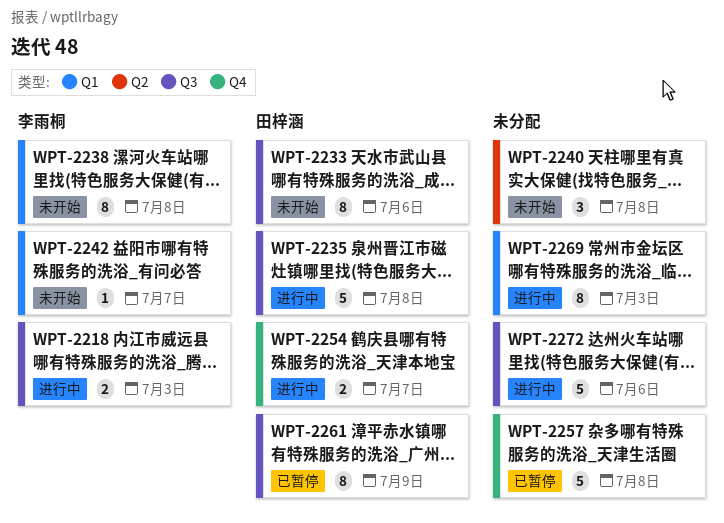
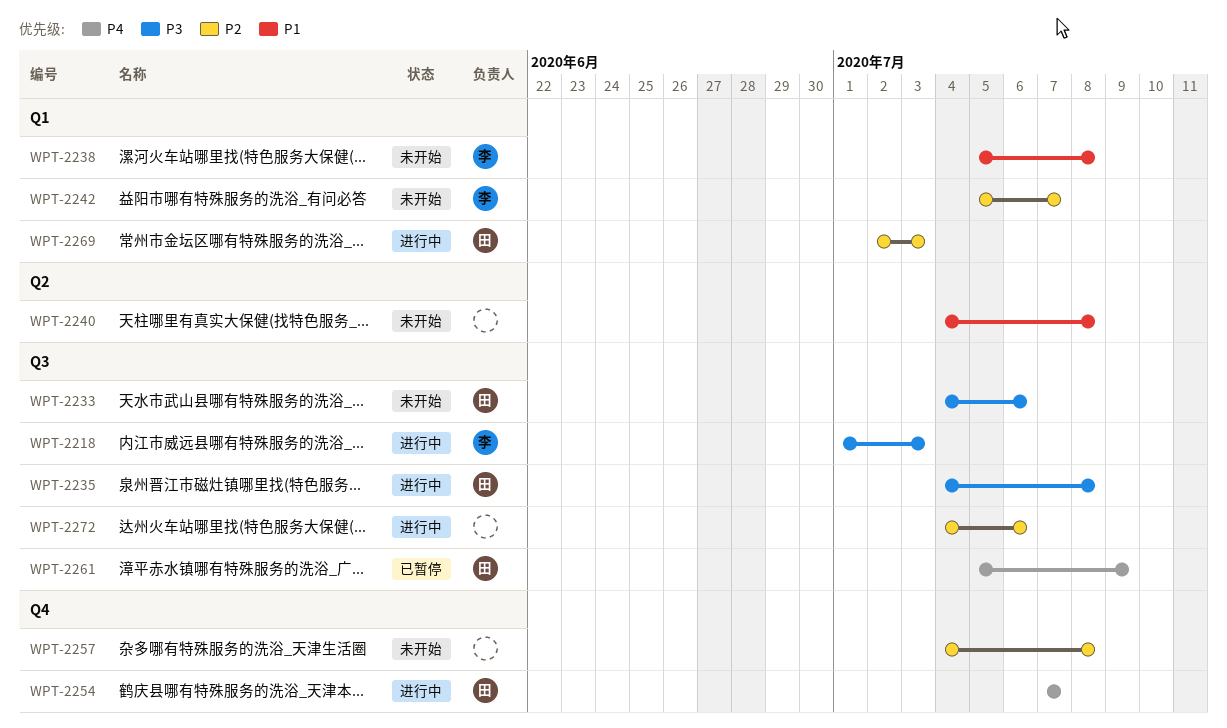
WPT-2257, status: 已暂停 -> 未开始
WPT-2269, owner: none -> 田梓涵

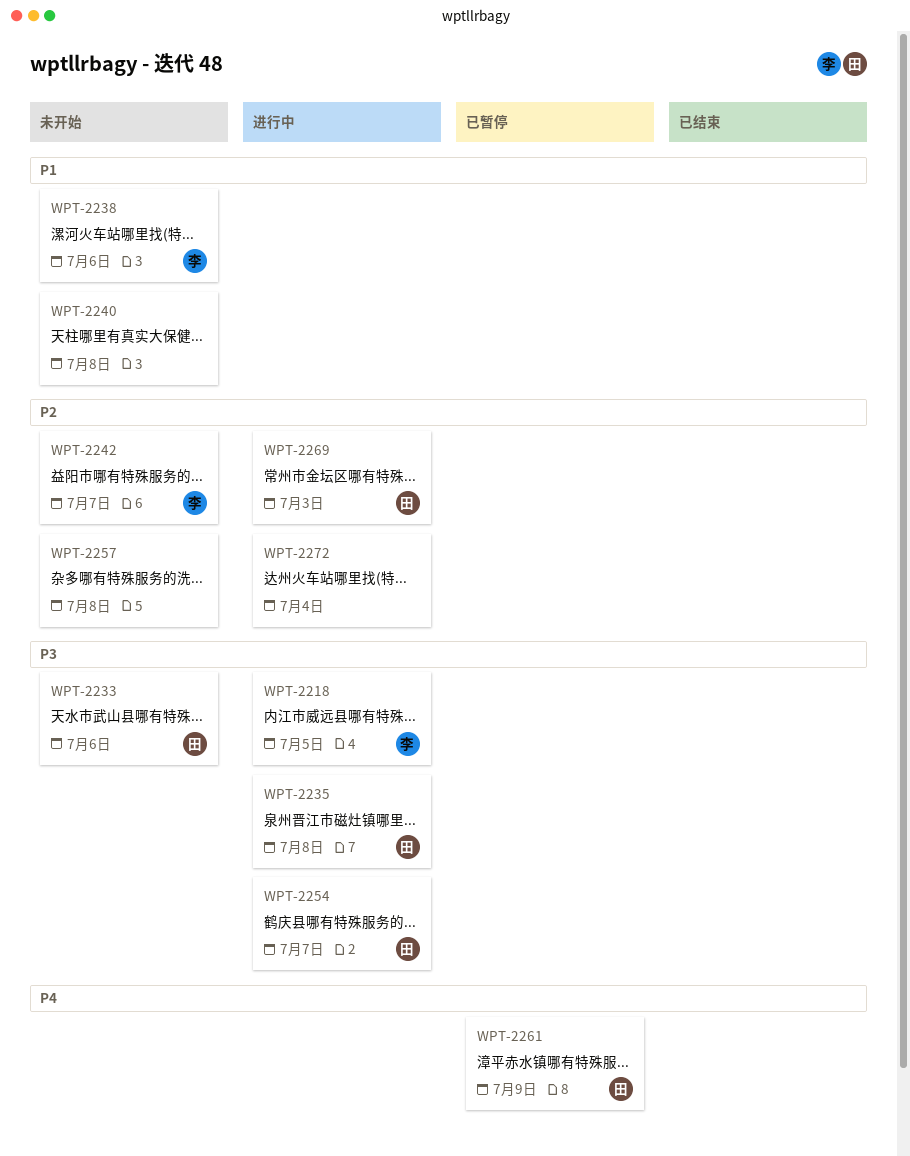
WPT-2218, due: Jul 3 -> Jul 5
WPT-2238, due: Jul 8 -> Jul 6
WPT-2254, priority: P4 -> P3
WPT-2272, due: Jul 6 -> Jul 4

